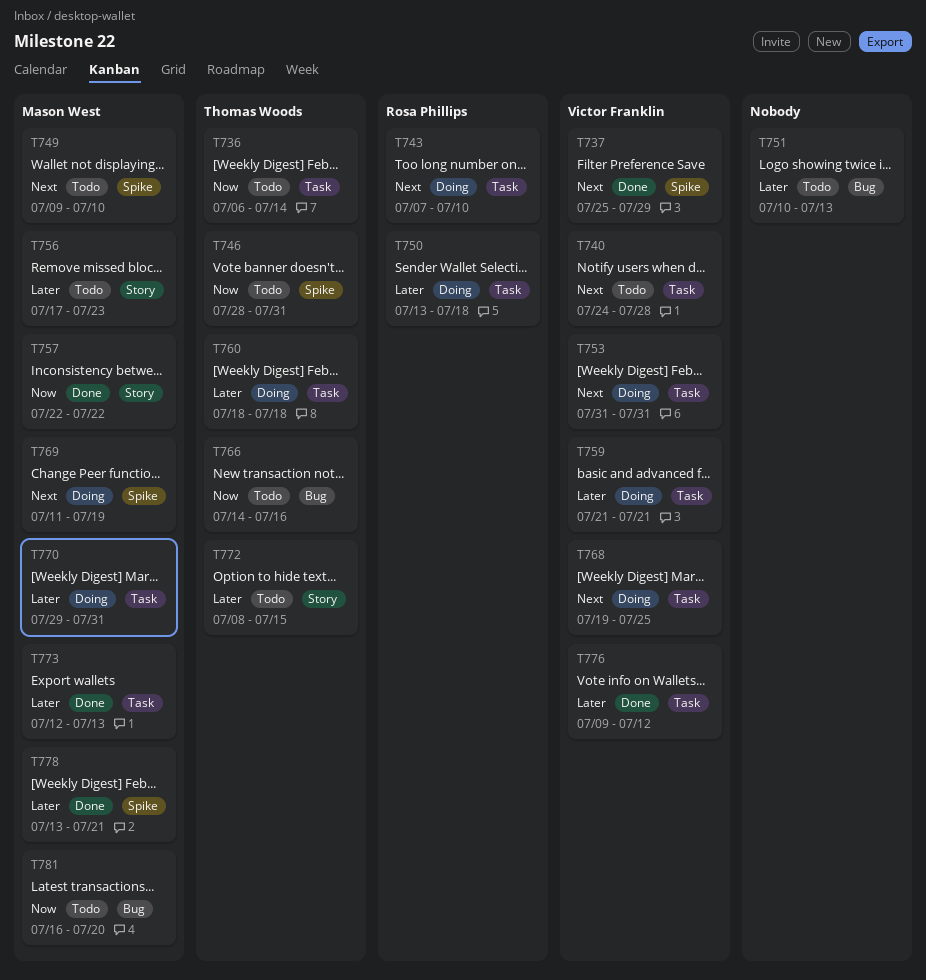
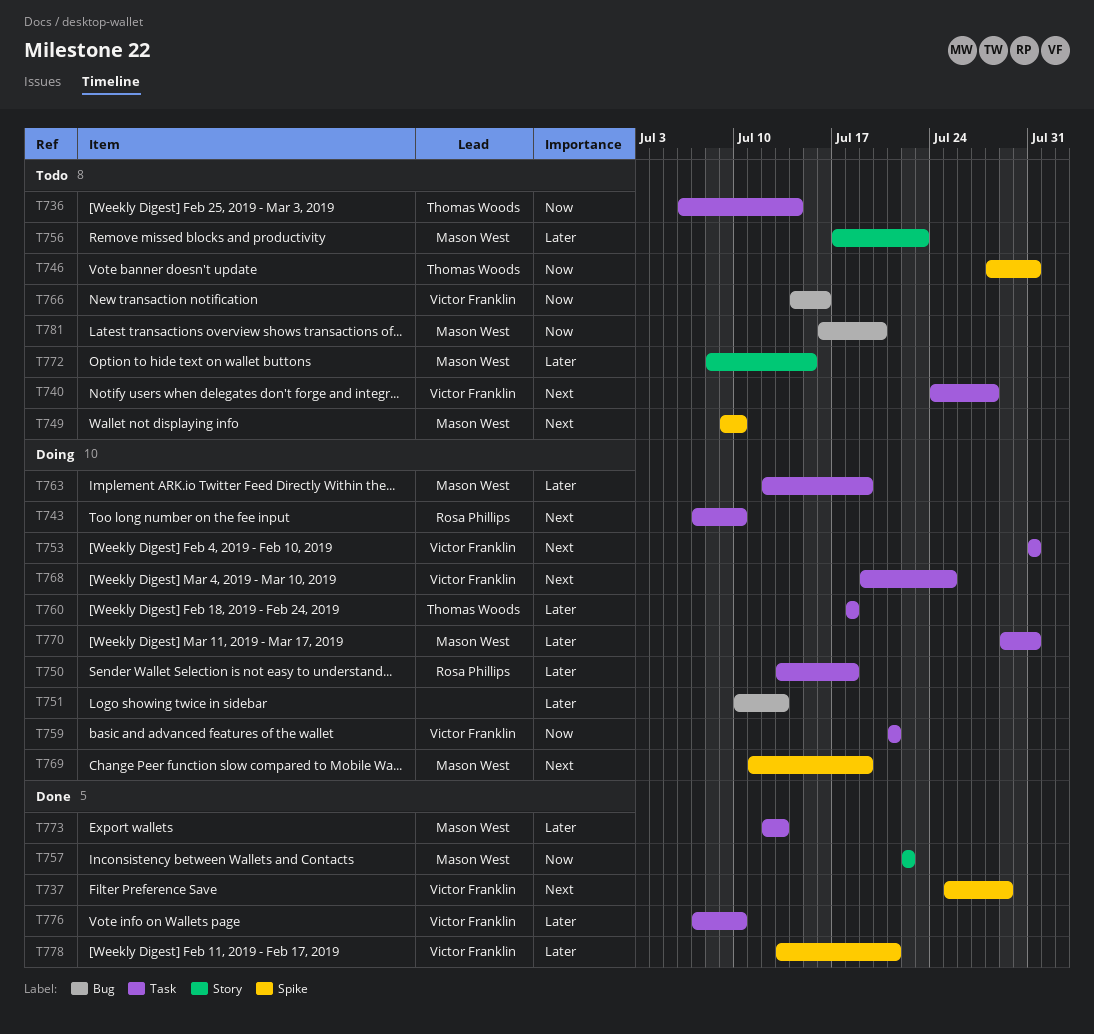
T751, status: Todo -> Doing
T759, priority: Later -> Now
T763: none -> present
T766, owner: Thomas Woods -> Victor Franklin
T772, owner: Thomas Woods -> Mason West
T776, start: Jul 9 -> Jul 7
T776, due: Jul 12 -> Jul 10
T778, owner: Mason West -> Victor Franklin

